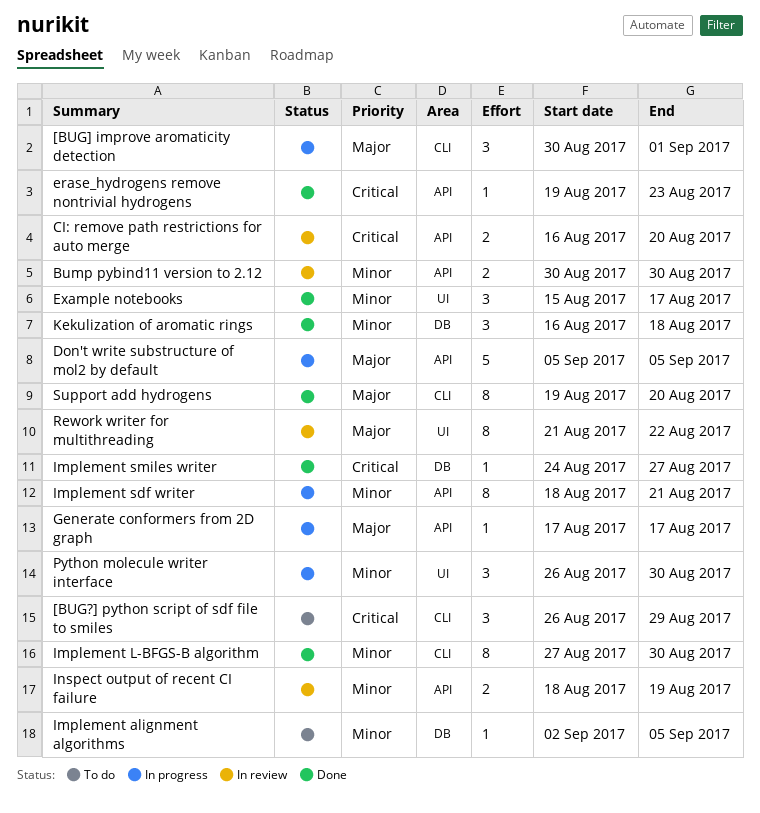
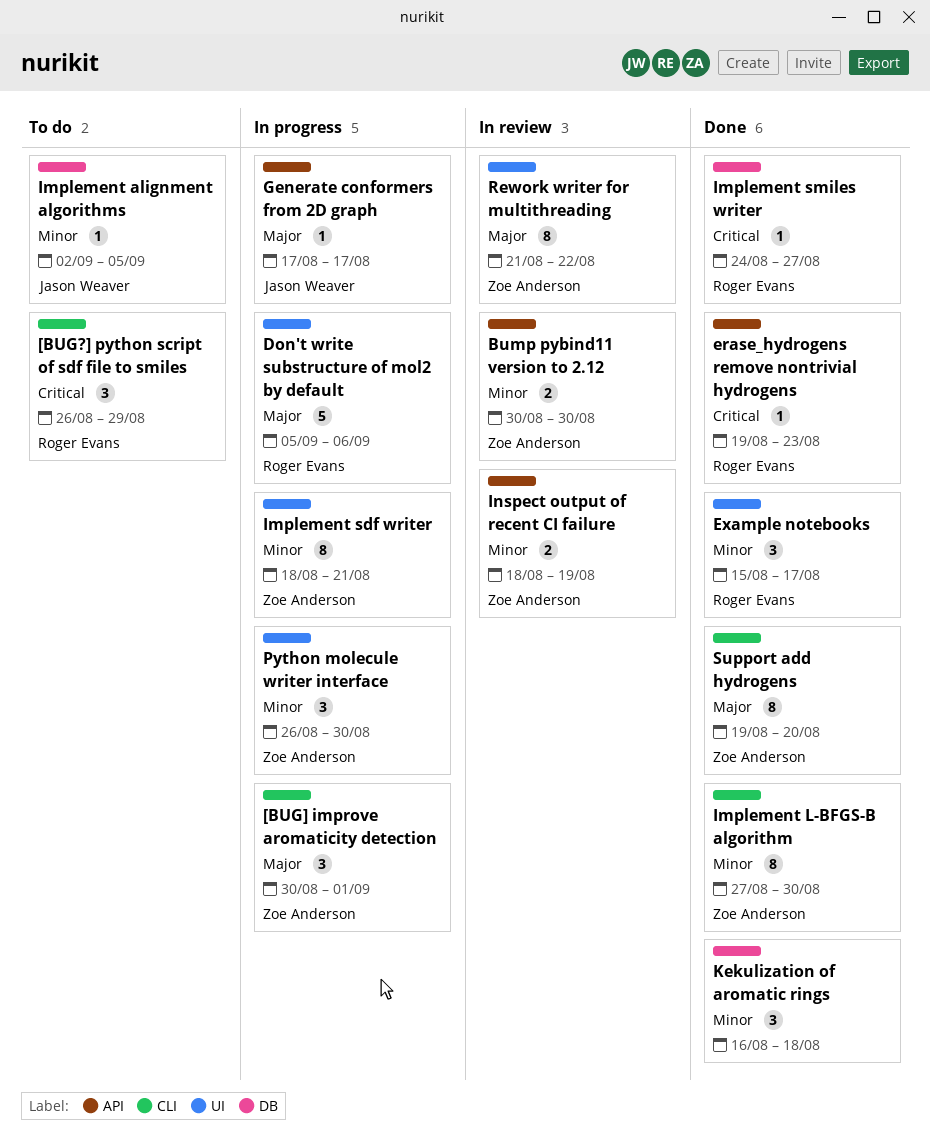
CI: remove path restrictions for auto merge: present -> none
Don't write substructure of mol2 by default, label: API -> UI
Don't write substructure of mol2 by default, due: Sep 5 -> Sep 6
Implement sdf writer, label: API -> UI

